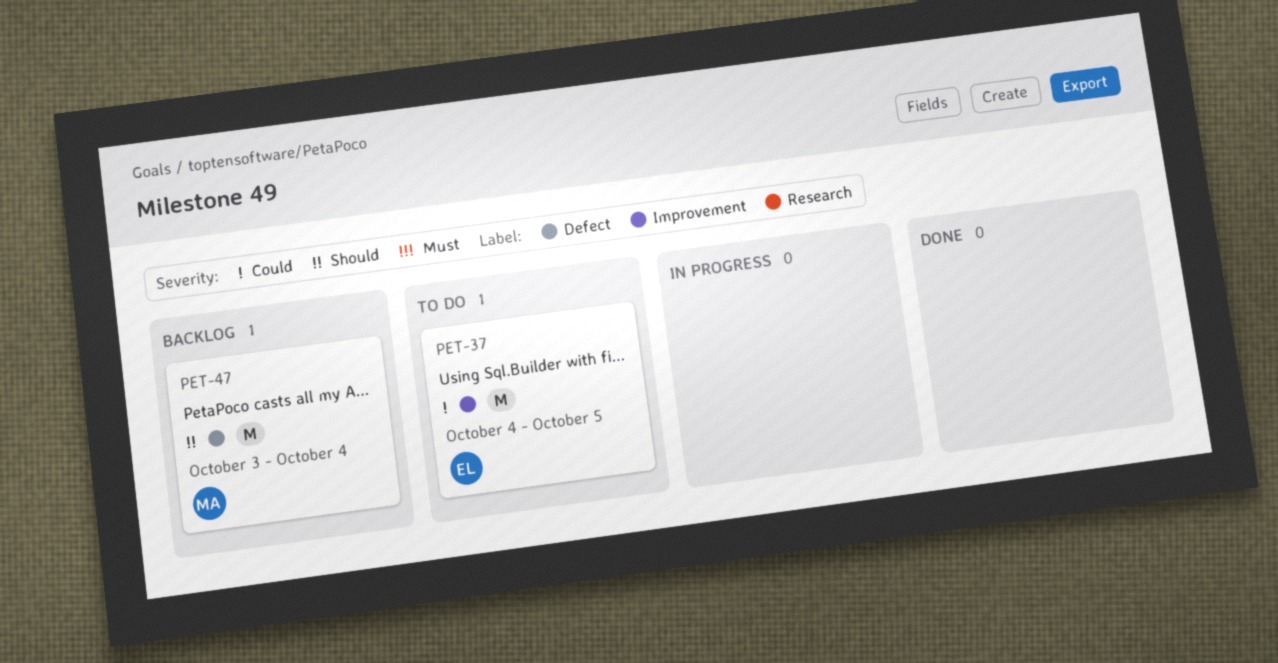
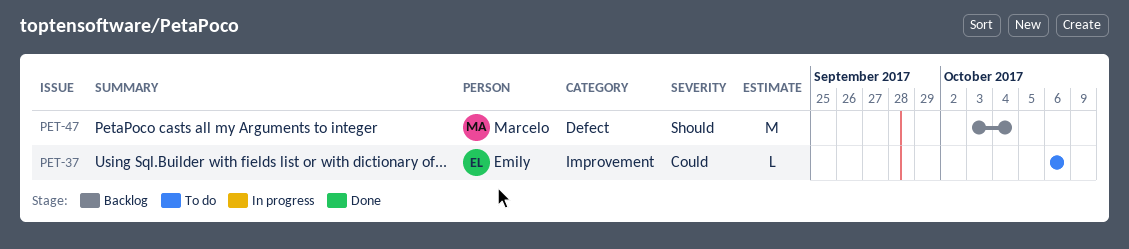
PET-37, estimate: M -> L
PET-37, start: Oct 4 -> Oct 6
PET-37, due: Oct 5 -> Oct 6

